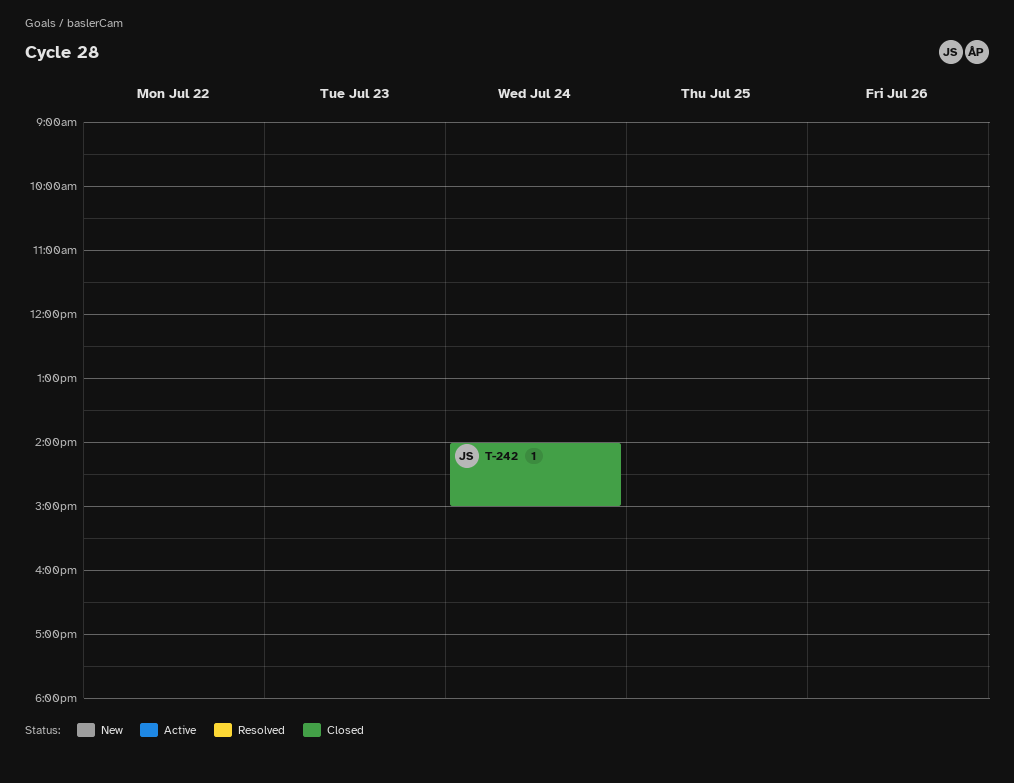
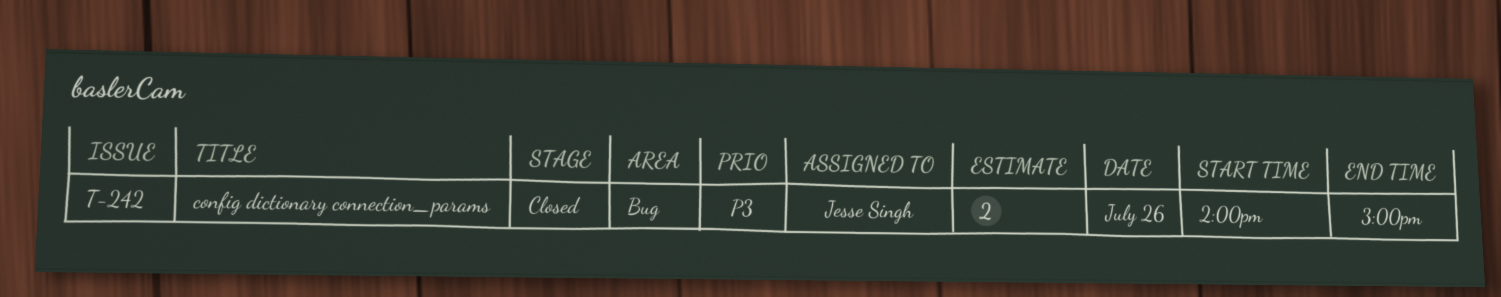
T-242, estimate: 1 -> 2
T-242, day: Jul 24 -> Jul 26

